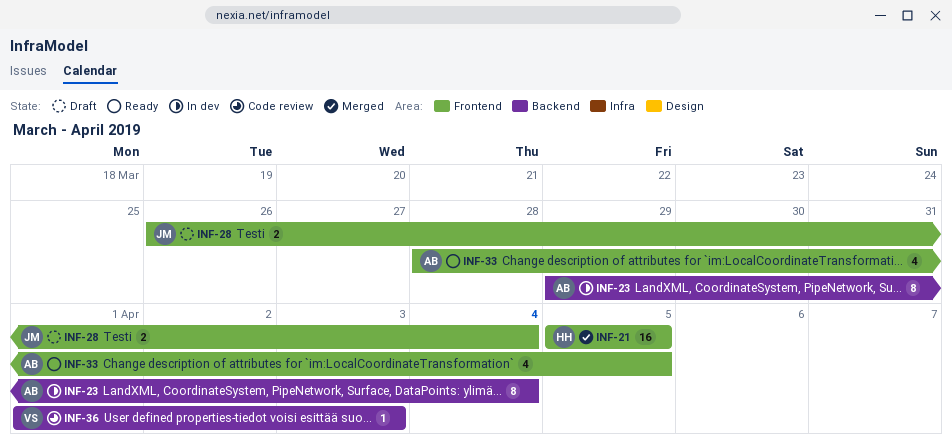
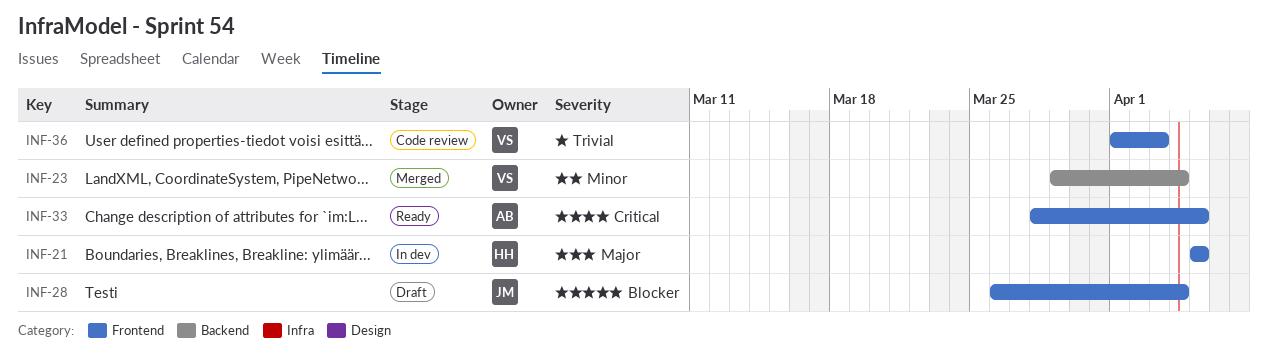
INF-21, status: Merged -> In dev
INF-23, status: In dev -> Merged
INF-23, owner: AB -> VS
INF-36, label: Backend -> Frontend

